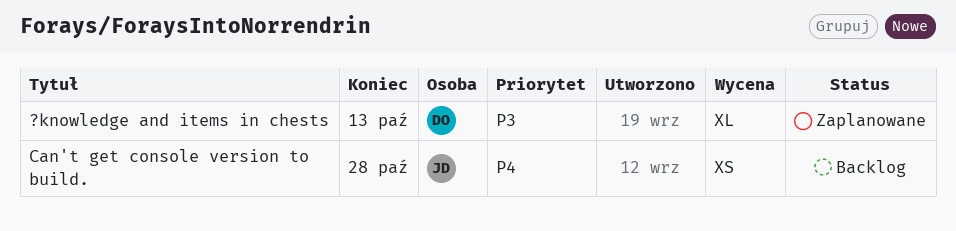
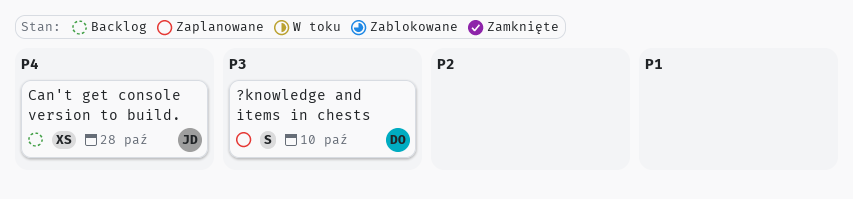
?knowledge and items in chests, estimate: XL -> S
?knowledge and items in chests, due: Oct 13 -> Oct 10

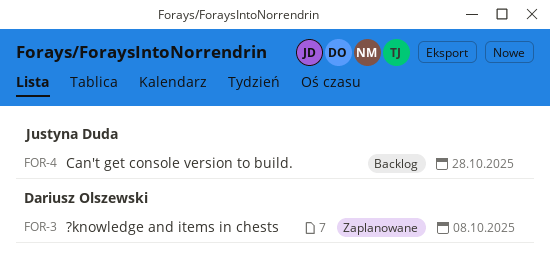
?knowledge and items in chests, due: Oct 10 -> Oct 8

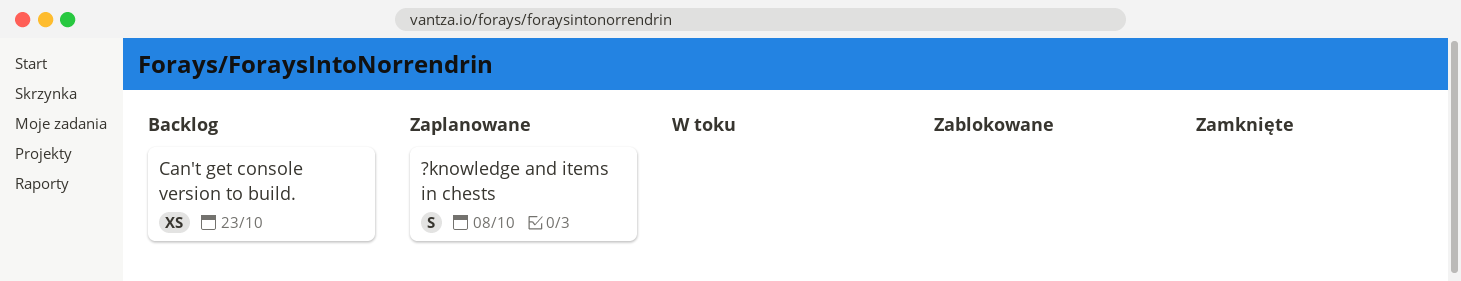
Can't get console version to build., due: Oct 28 -> Oct 23

